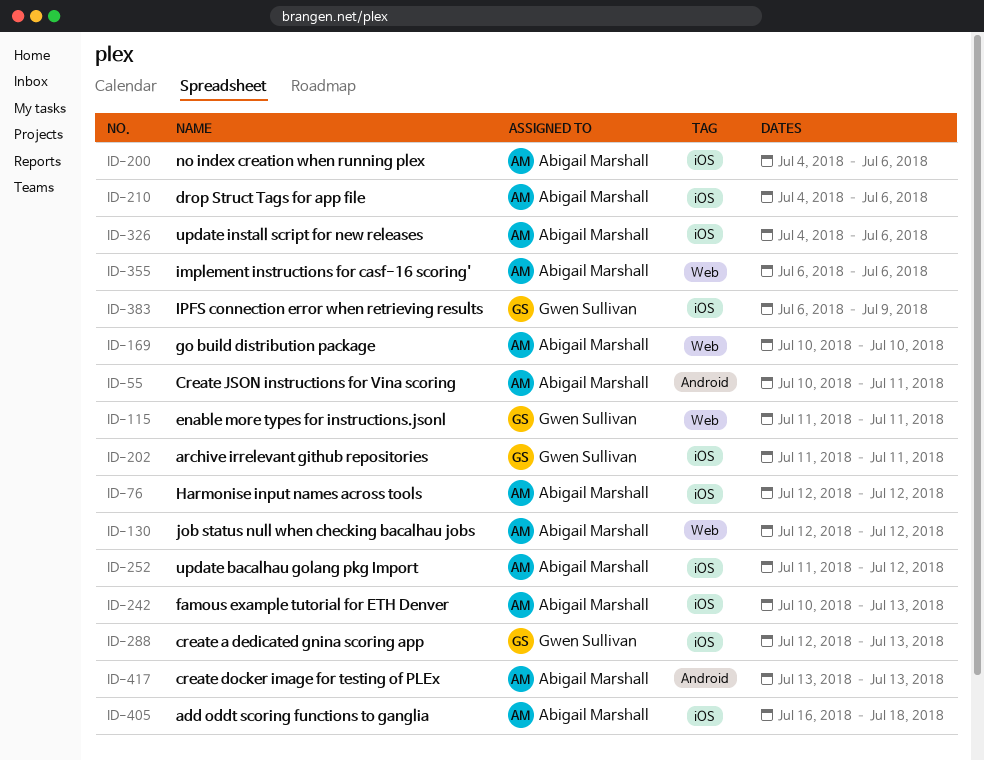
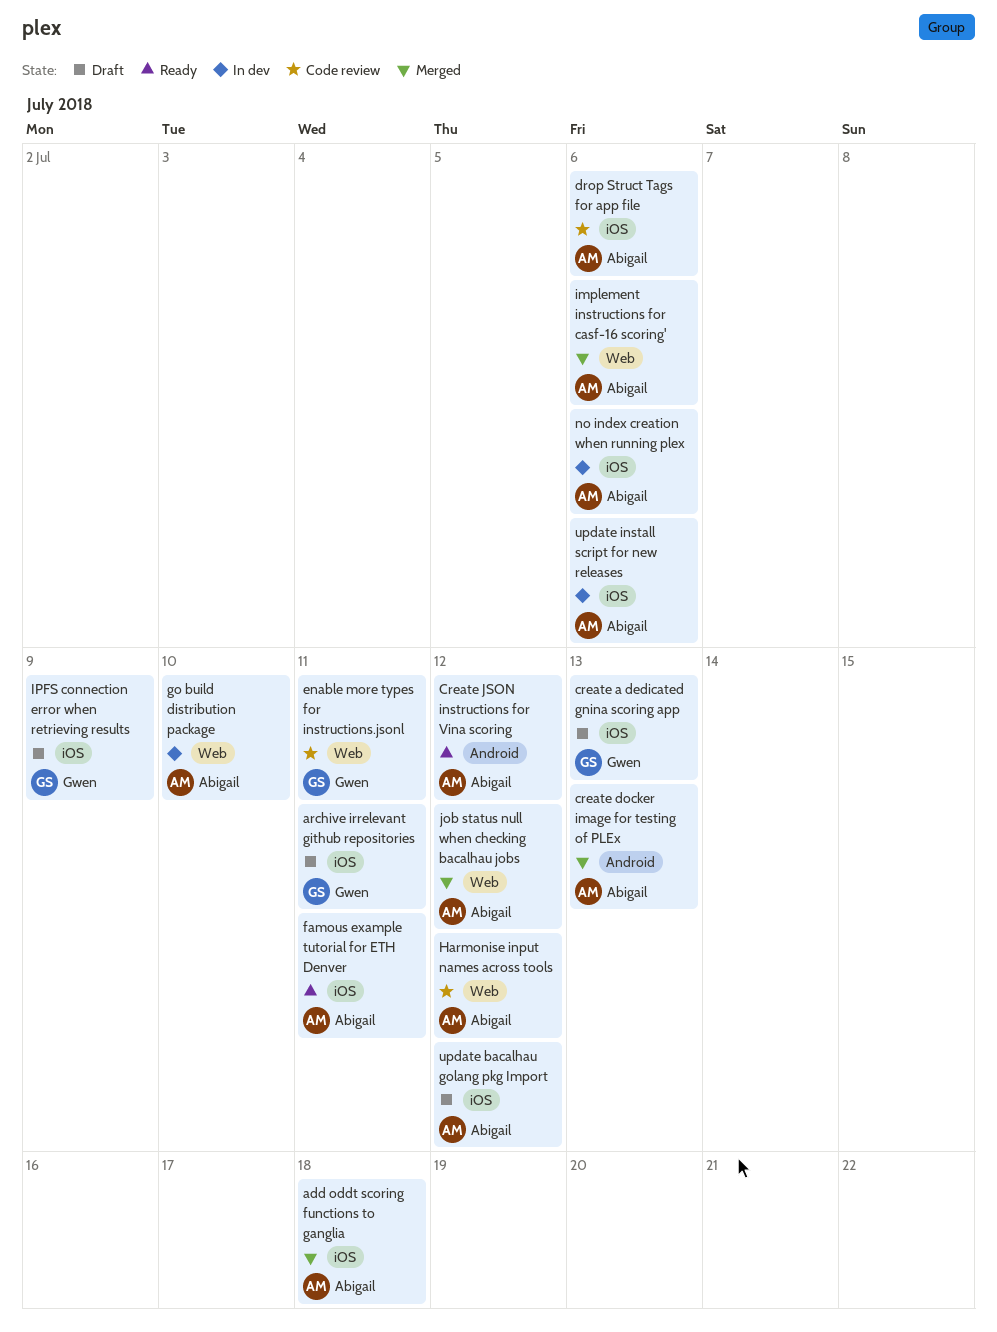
Create JSON instructions for Vina scoring, due: Jul 11 -> Jul 12
famous example tutorial for ETH Denver, due: Jul 13 -> Jul 11
Harmonise input names across tools, label: iOS -> Web

